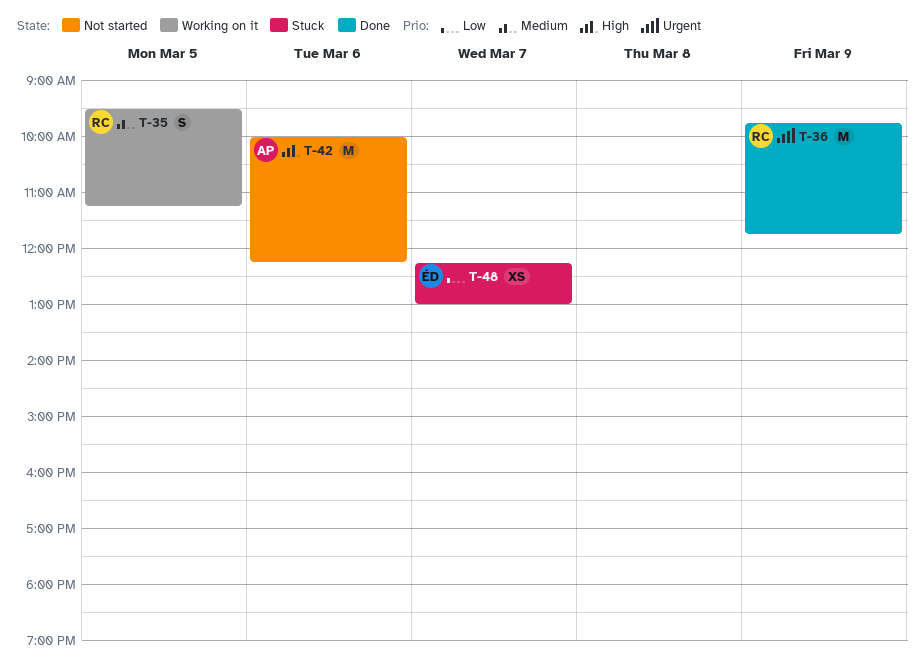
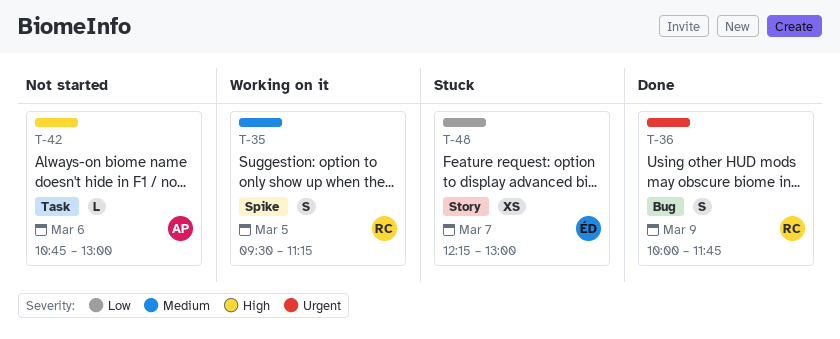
T-36, estimate: M -> S
T-36, begins: 09:45 -> 10:00
T-42, estimate: M -> L
T-42, begins: 10:00 -> 10:45
T-42, ends: 12:15 -> 13:00

